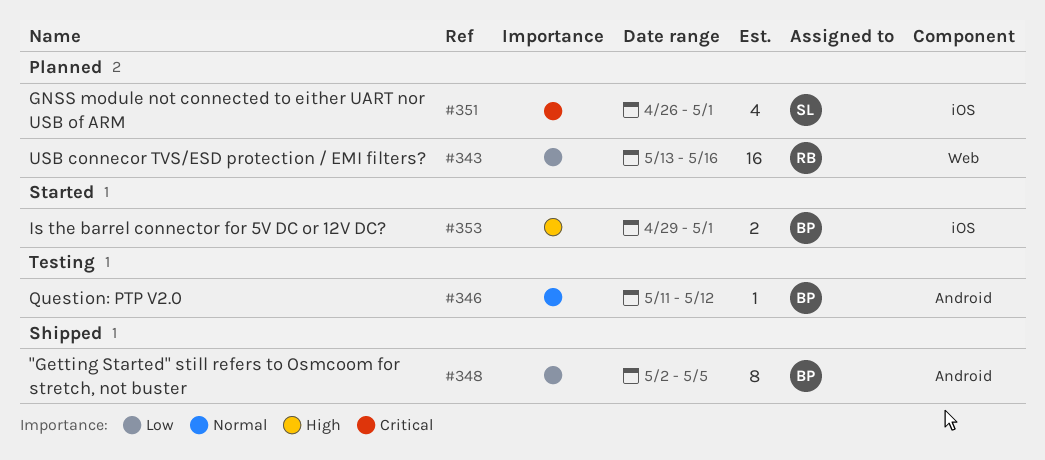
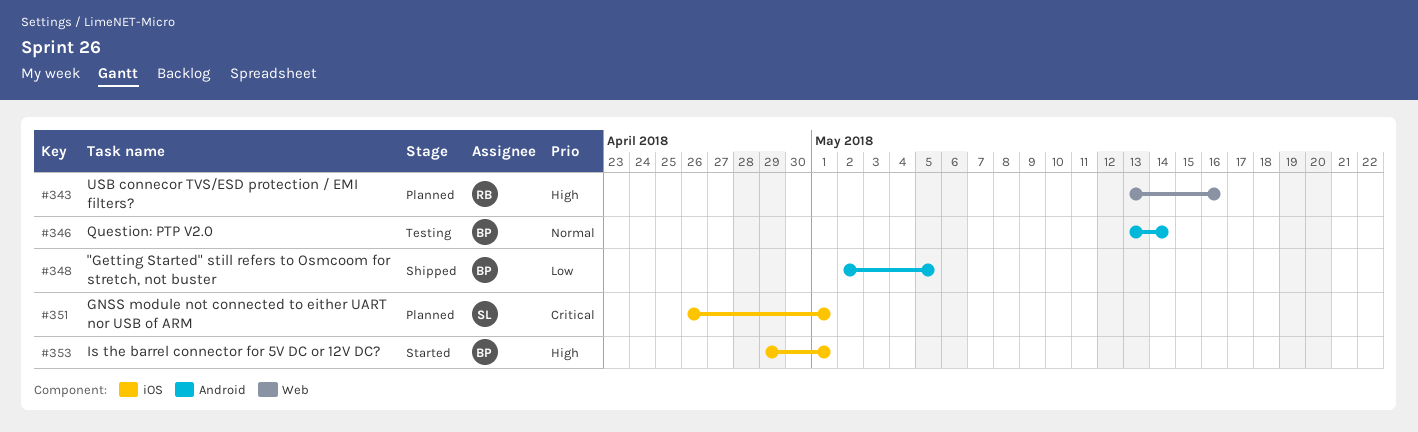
#343, priority: Low -> High
#346, start: May 11 -> May 13
#346, due: May 12 -> May 14

